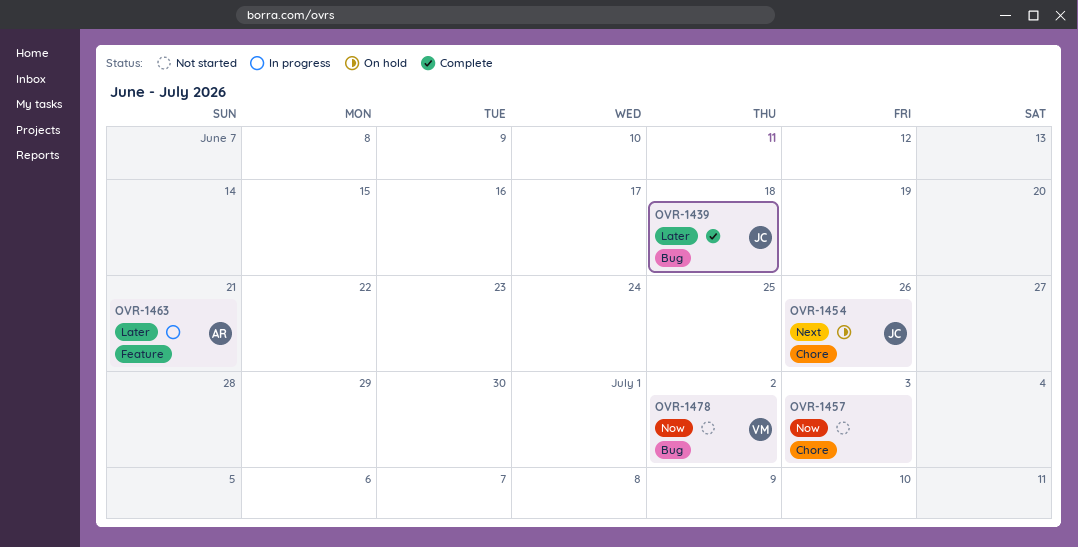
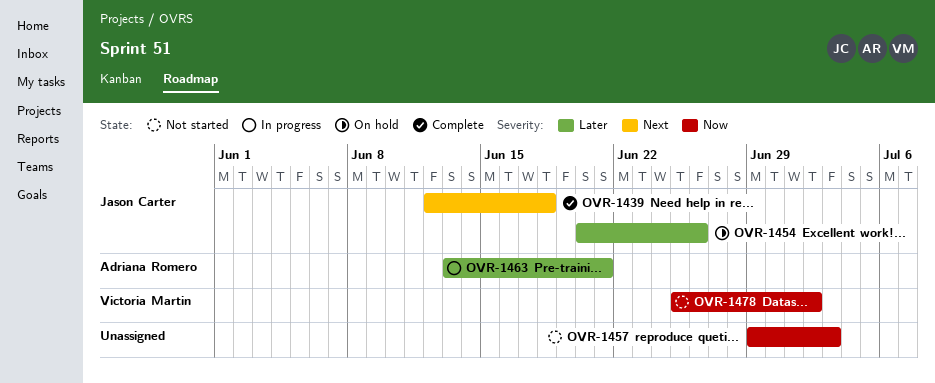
OVR-1439, priority: Later -> Next
OVR-1454, priority: Next -> Later

